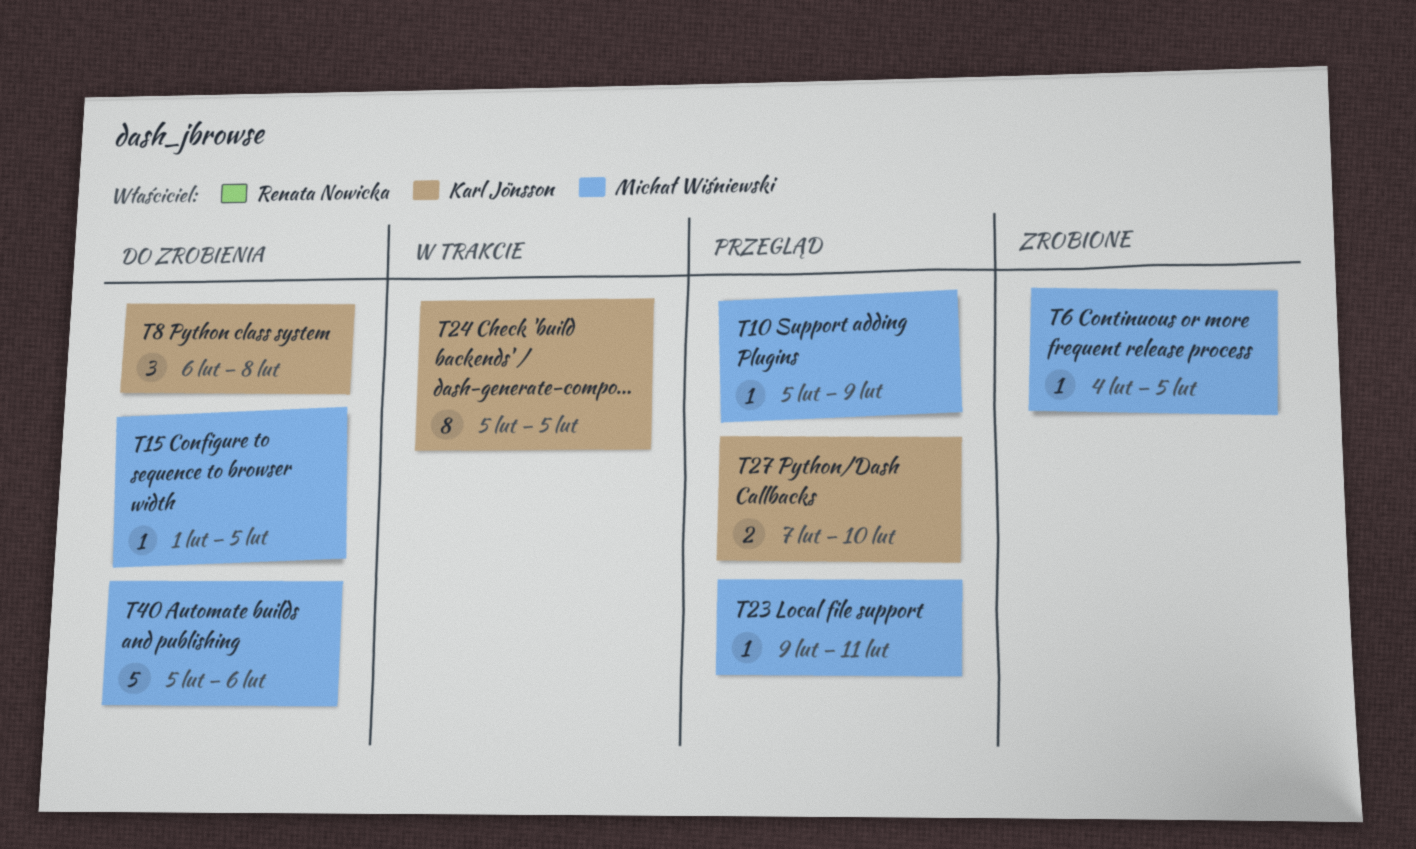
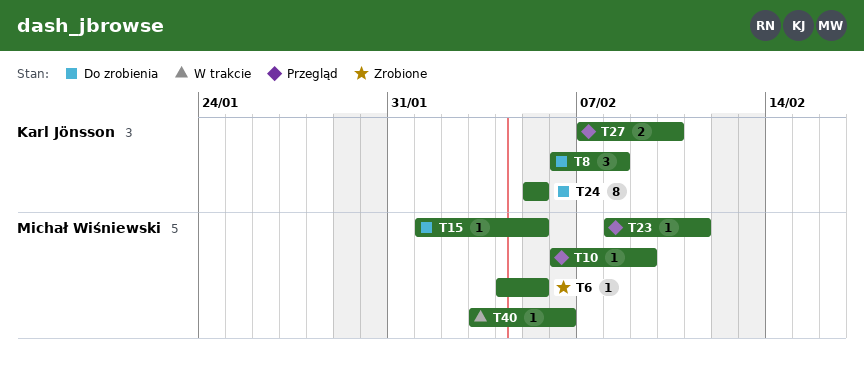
T10, start: Feb 5 -> Feb 6
T23, start: Feb 9 -> Feb 8
T24, status: W trakcie -> Do zrobienia
T40, status: Do zrobienia -> W trakcie
T40, estimate: 5 -> 1
T40, start: Feb 5 -> Feb 3

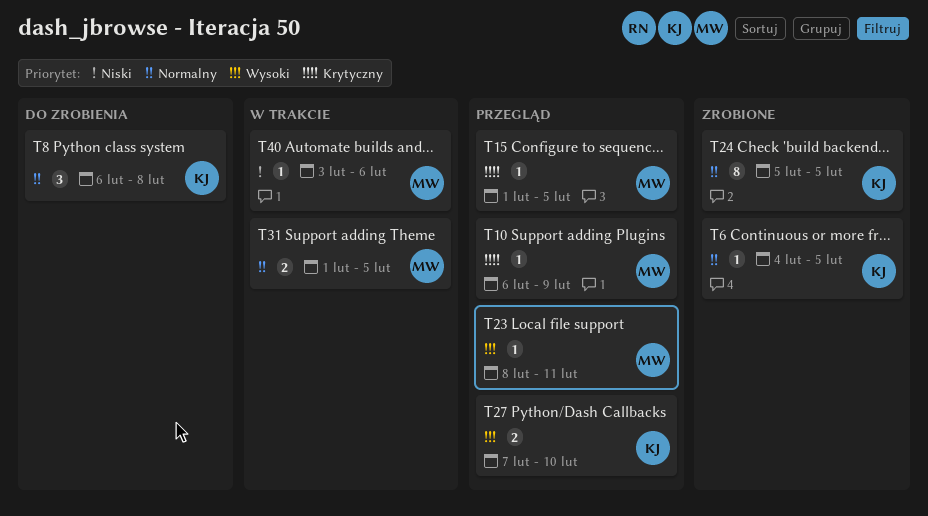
T6, owner: Michał Wiśniewski -> Karl Jönsson
T15, status: Do zrobienia -> Przegląd
T24, status: Do zrobienia -> Zrobione
T31: none -> present

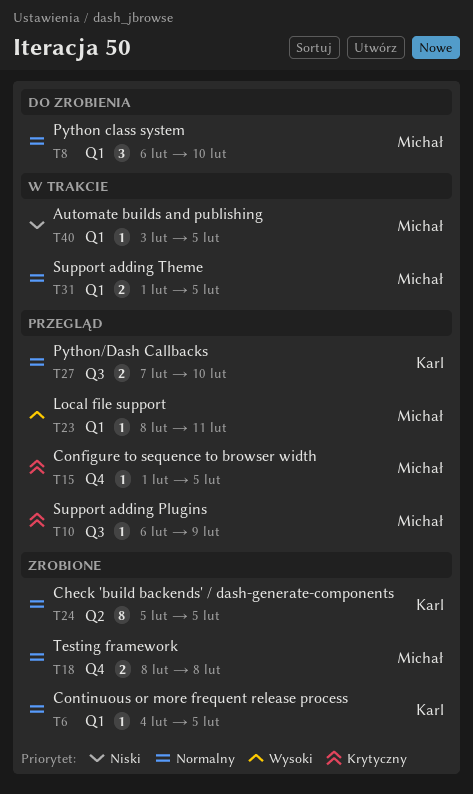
T8, owner: Karl -> Michał
T8, due: Feb 8 -> Feb 10
T18: none -> present
T27, priority: Wysoki -> Normalny
T40, due: Feb 6 -> Feb 5

